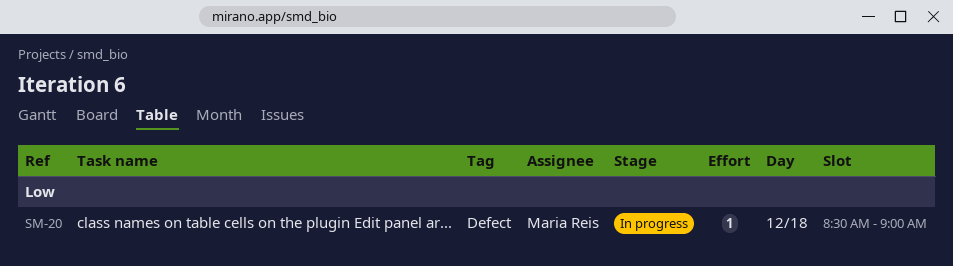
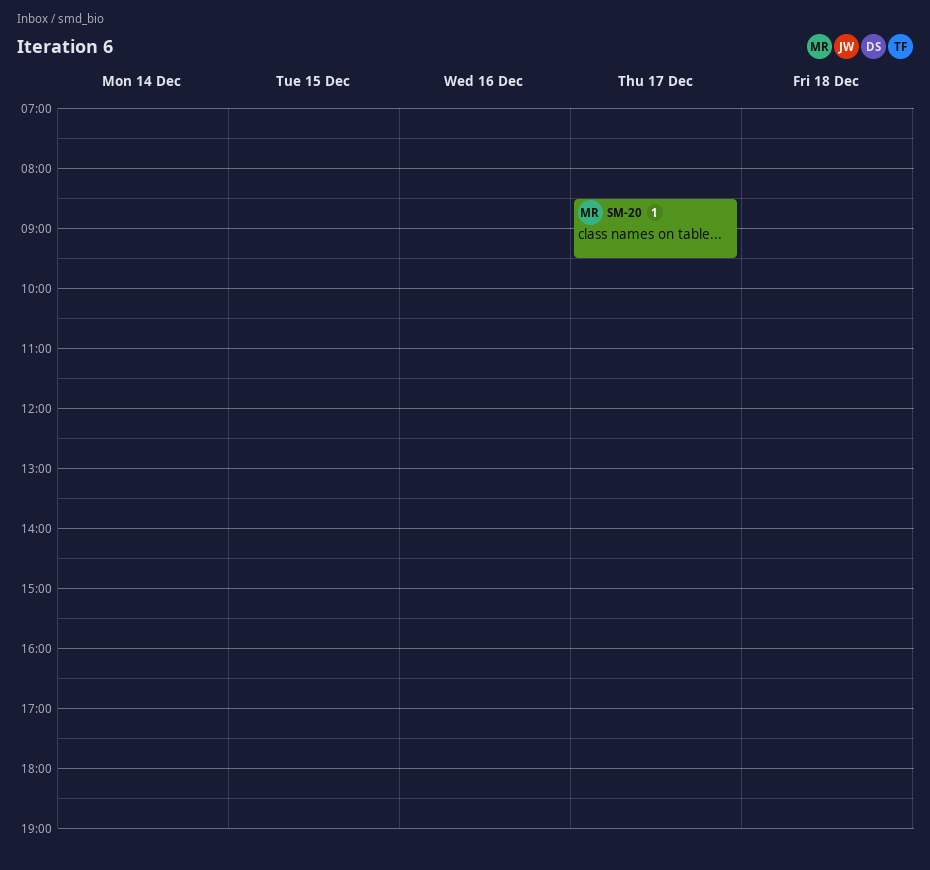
SM-20, day: Dec 18 -> Dec 17
SM-20, ends: 09:00 -> 09:30

